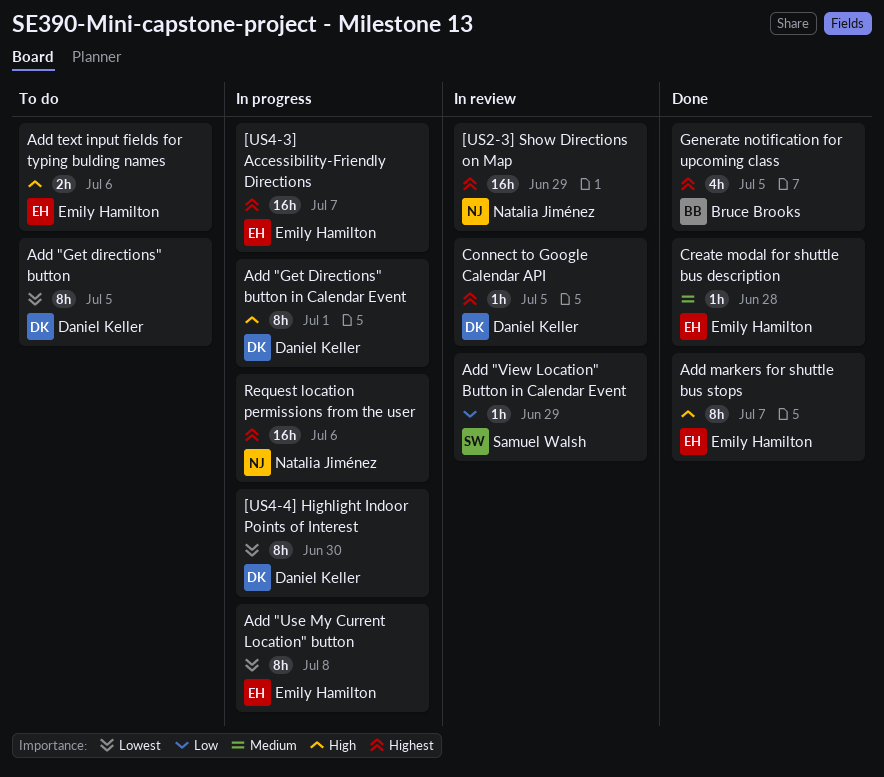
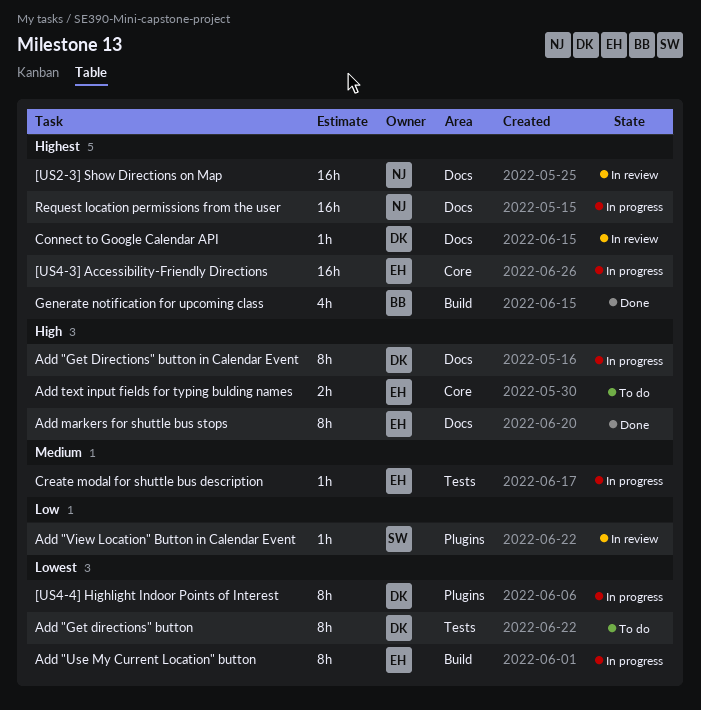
Create modal for shuttle bus description, status: Done -> In progress

